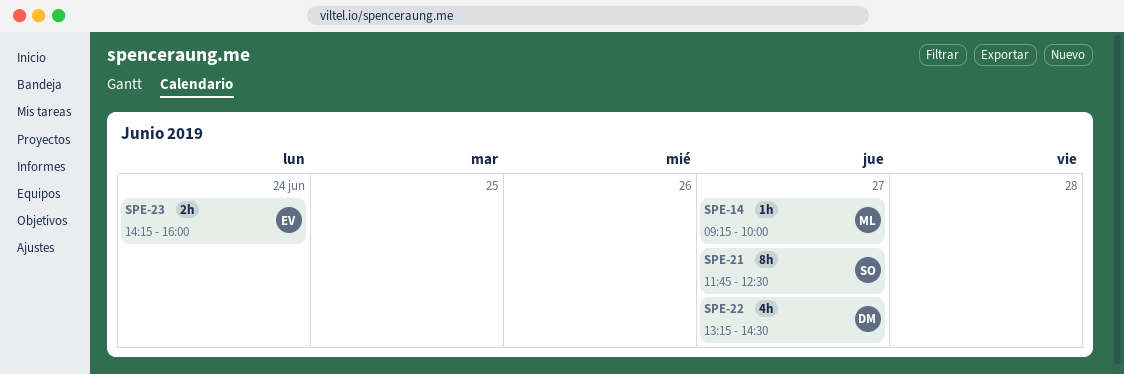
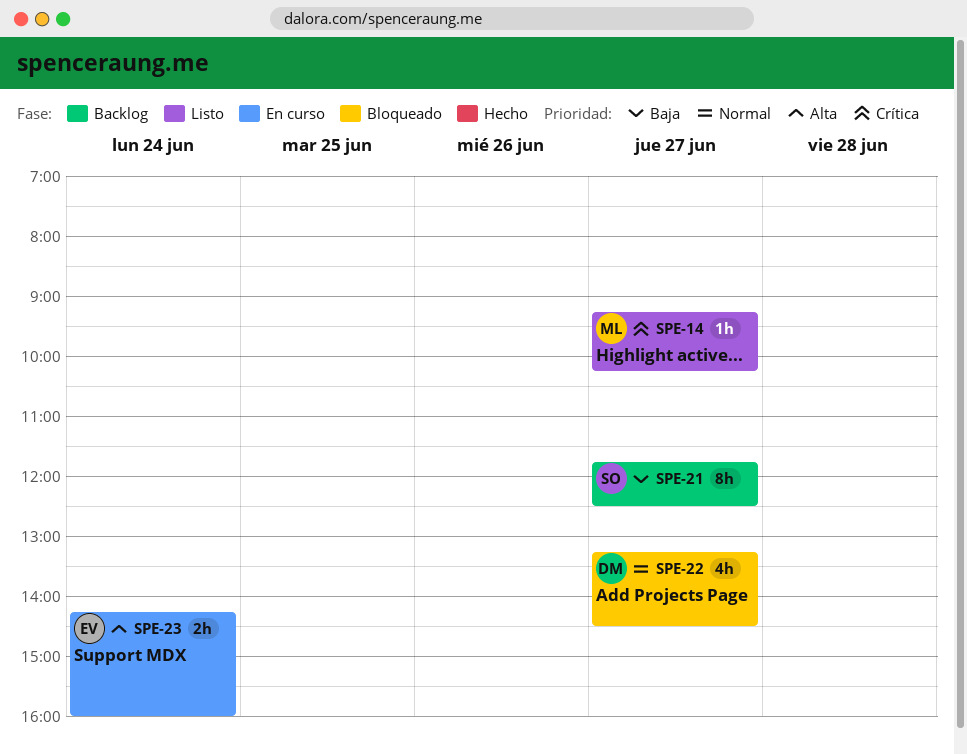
SPE-14, ends: 10:00 -> 10:15

